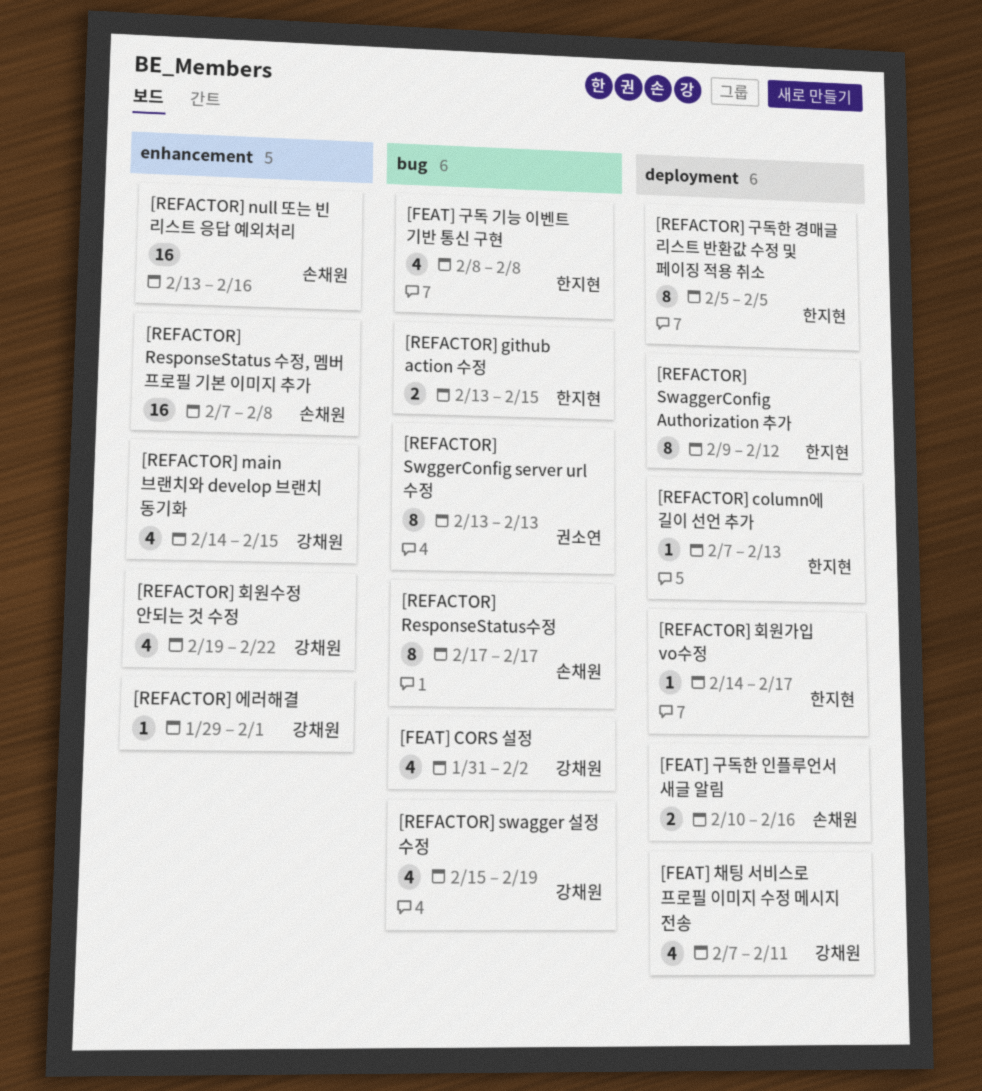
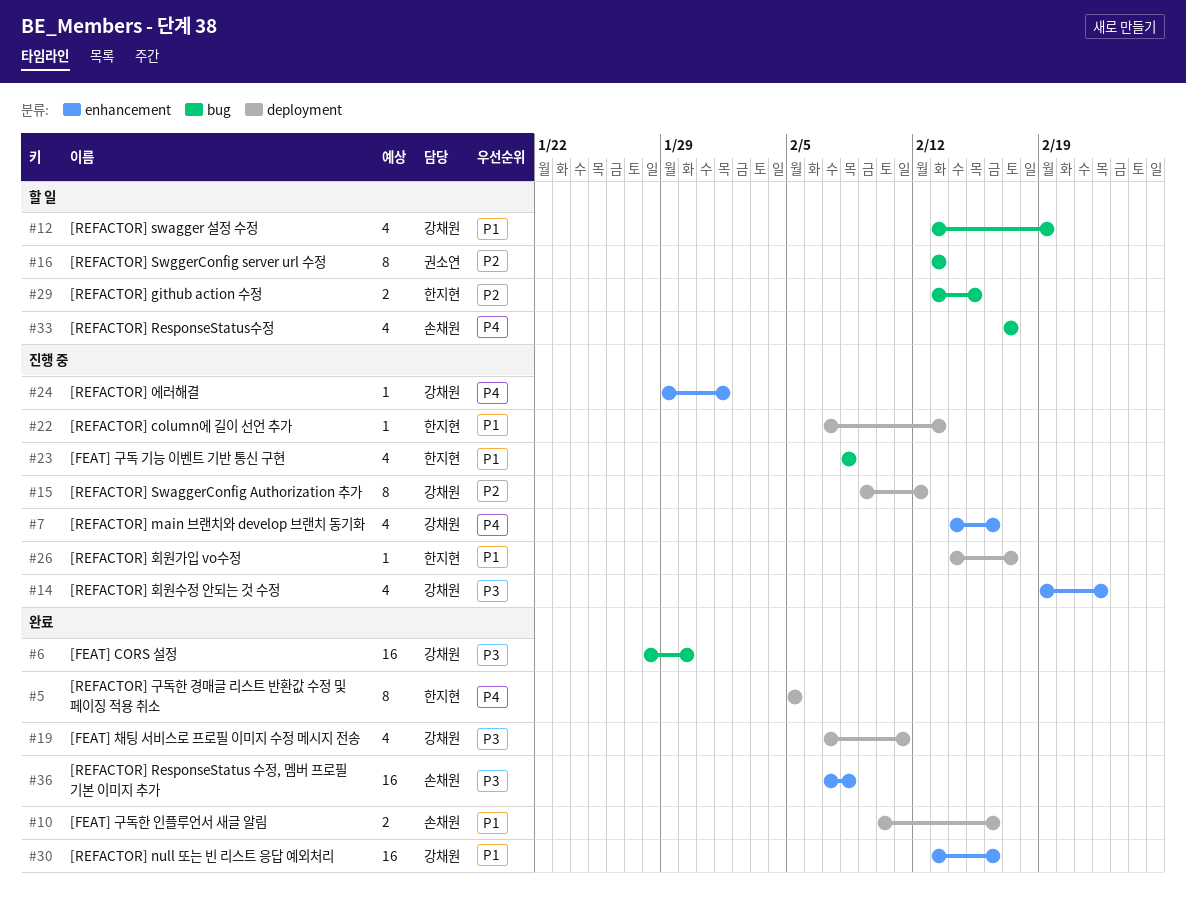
[FEAT] CORS 설정, estimate: 4 -> 16
[FEAT] CORS 설정, start: Jan 31 -> Jan 28
[FEAT] CORS 설정, due: Feb 2 -> Jan 30
[REFACTOR] main 브랜치와 develop 브랜치 동기화, due: Feb 15 -> Feb 16
[REFACTOR] null 또는 빈 리스트 응답 예외처리, owner: 손채원 -> 강채원
[REFACTOR] ResponseStatus수정, estimate: 8 -> 4
[REFACTOR] swagger 설정 수정, start: Feb 15 -> Feb 13
[REFACTOR] SwaggerConfig Authorization 추가, owner: 한지현 -> 강채원

